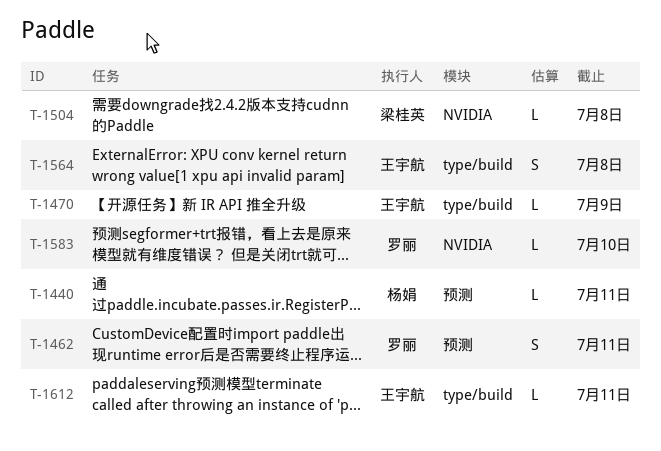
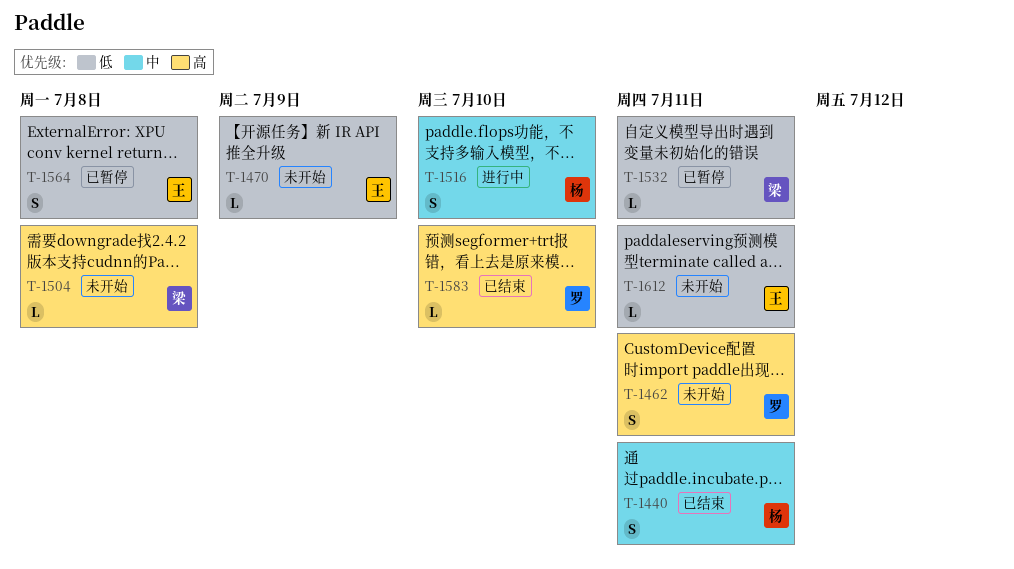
T-1440, estimate: L -> S
T-1516: none -> present
T-1532: none -> present

